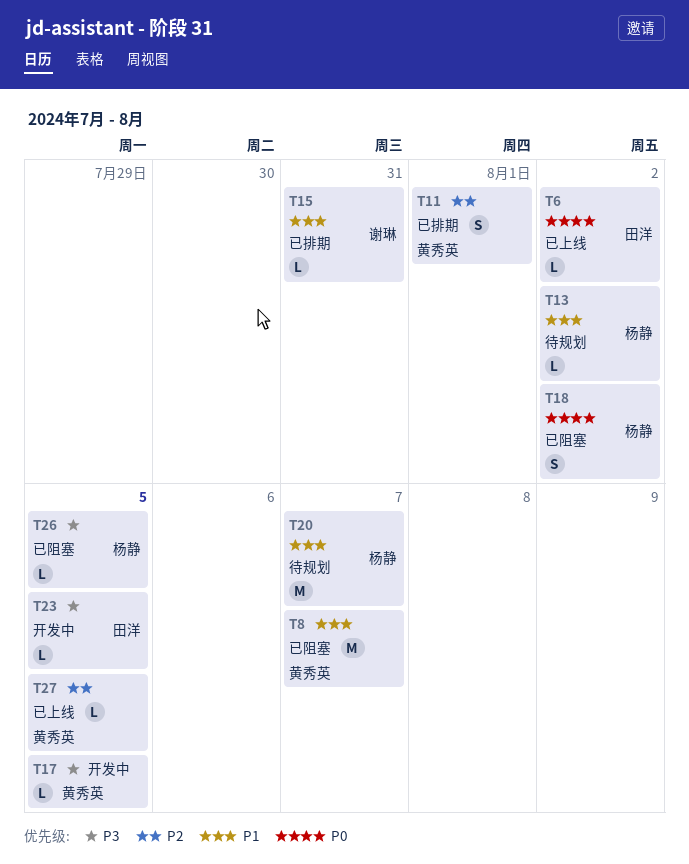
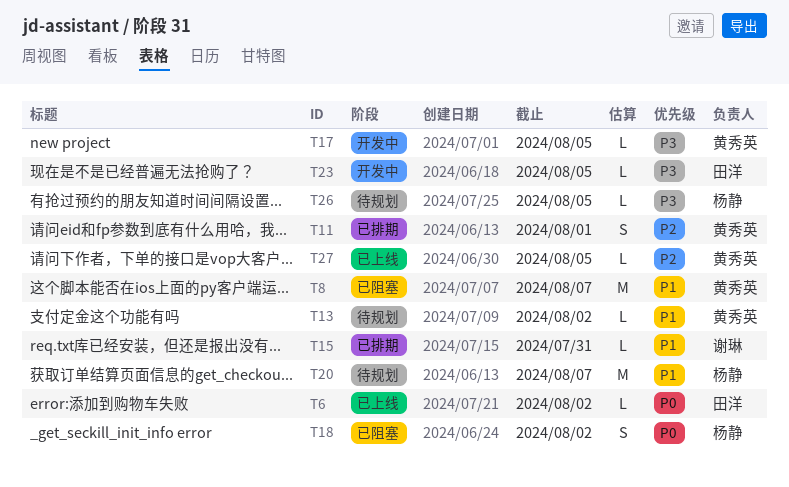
T13, owner: 杨静 -> 黄秀英
T26, status: 已阻塞 -> 待规划

